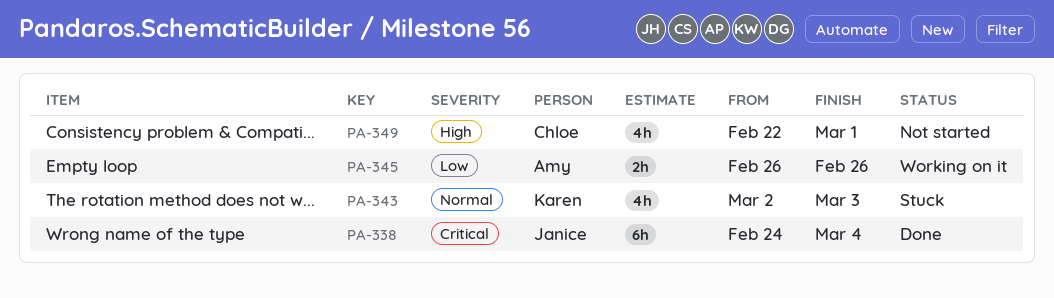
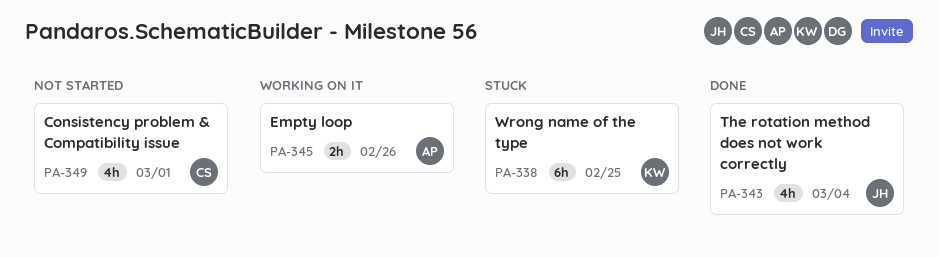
PA-338, status: Done -> Stuck
PA-338, owner: Janice -> Karen
PA-338, due: Mar 4 -> Feb 25
PA-343, status: Stuck -> Done
PA-343, owner: Karen -> Janice
PA-343, due: Mar 3 -> Mar 4

